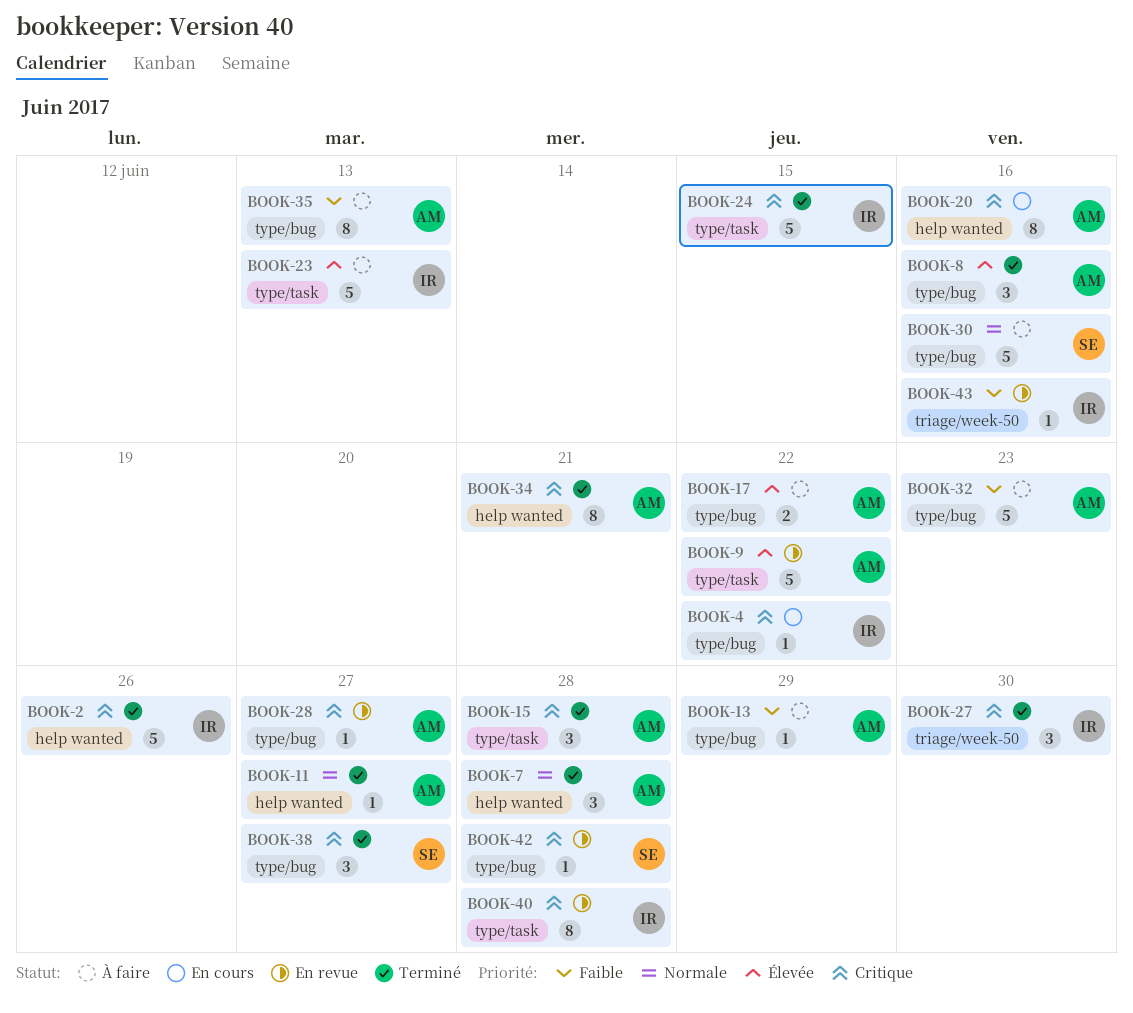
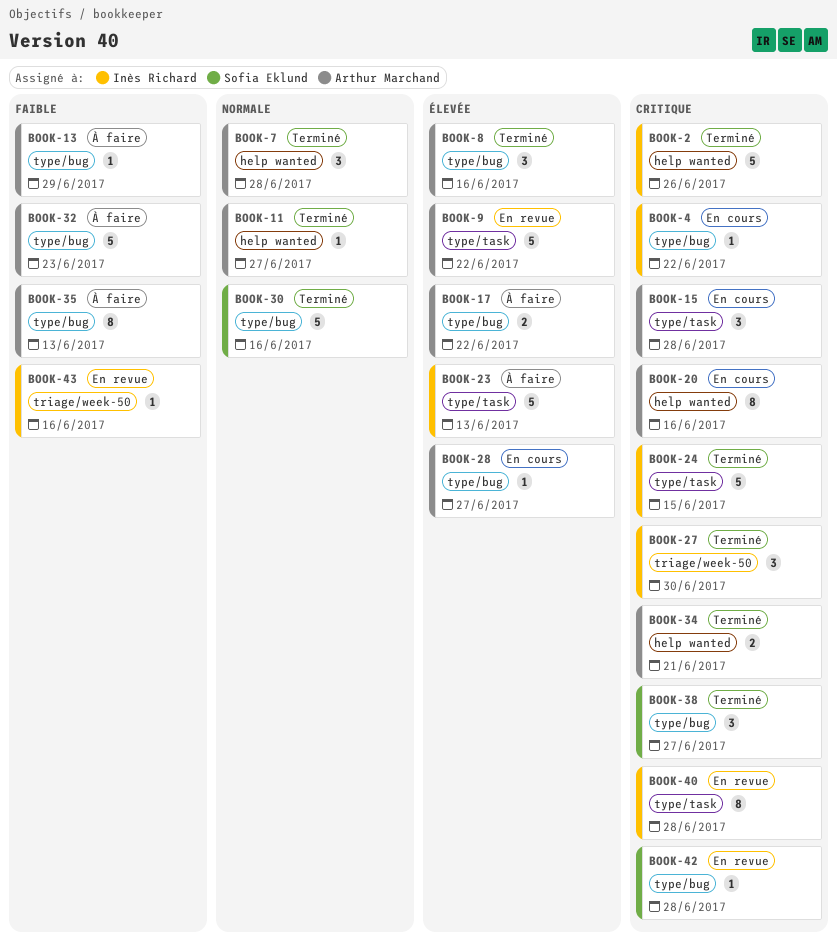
BOOK-15, status: Terminé -> En cours
BOOK-28, status: En revue -> En cours
BOOK-28, priority: Critique -> Élevée
BOOK-30, status: À faire -> Terminé
BOOK-34, estimate: 8 -> 2

